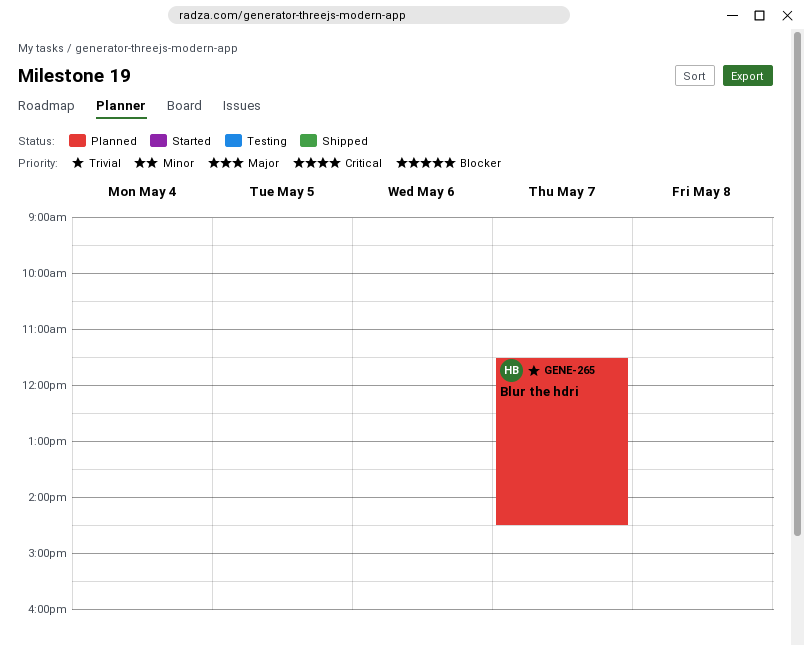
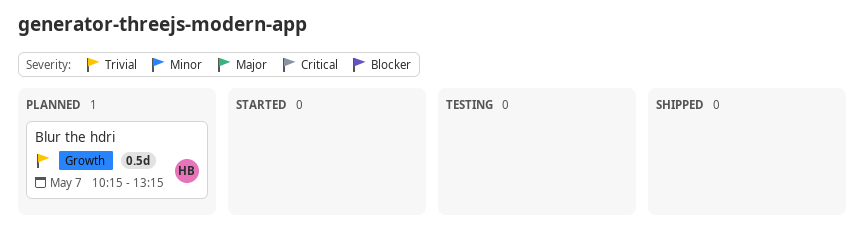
Blur the hdri, begins: 11:30 -> 10:15
Blur the hdri, ends: 14:30 -> 13:15

